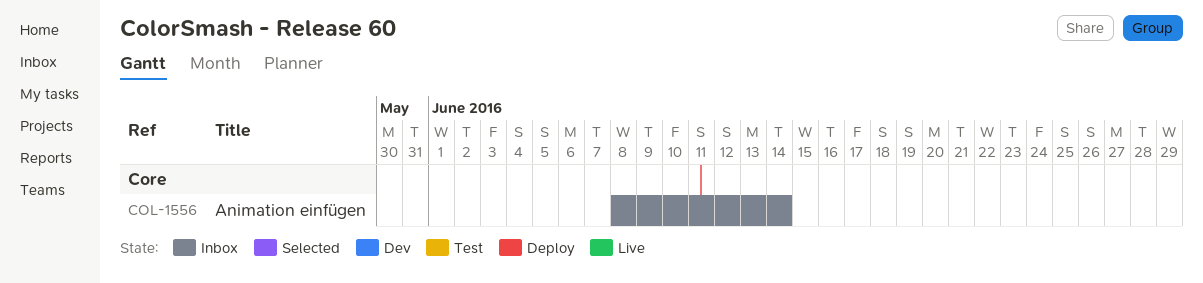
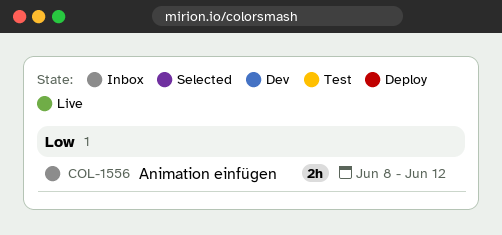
COL-1556, due: Jun 14 -> Jun 12

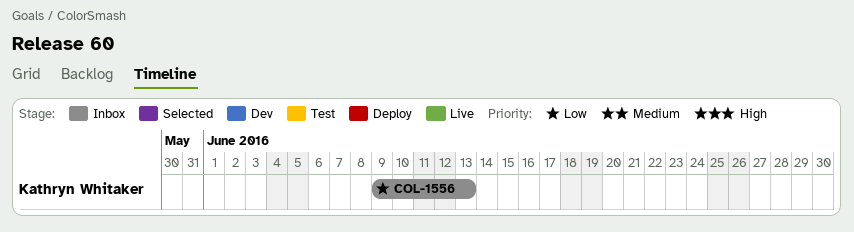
COL-1556, start: Jun 8 -> Jun 9
COL-1556, due: Jun 12 -> Jun 13

